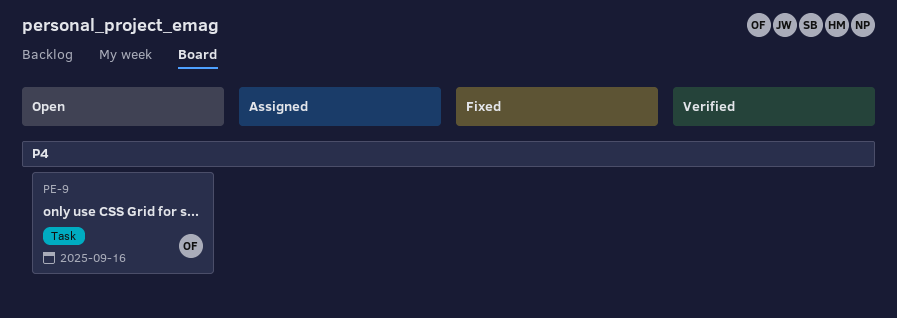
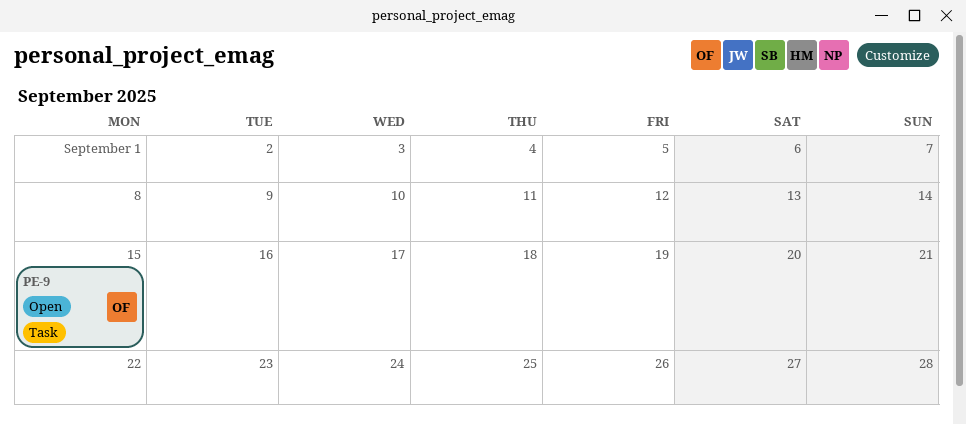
PE-9, due: Sep 16 -> Sep 15

